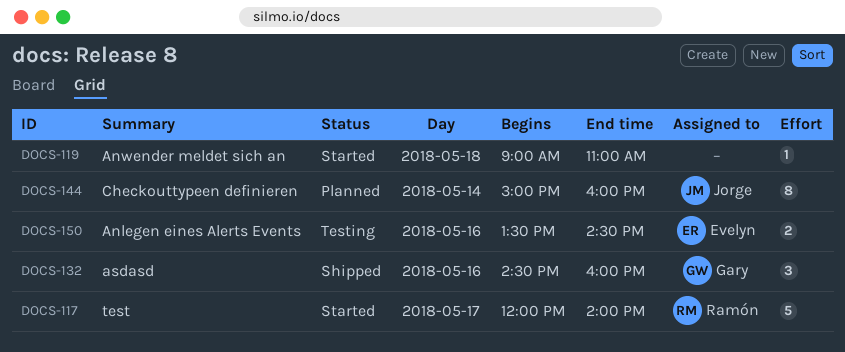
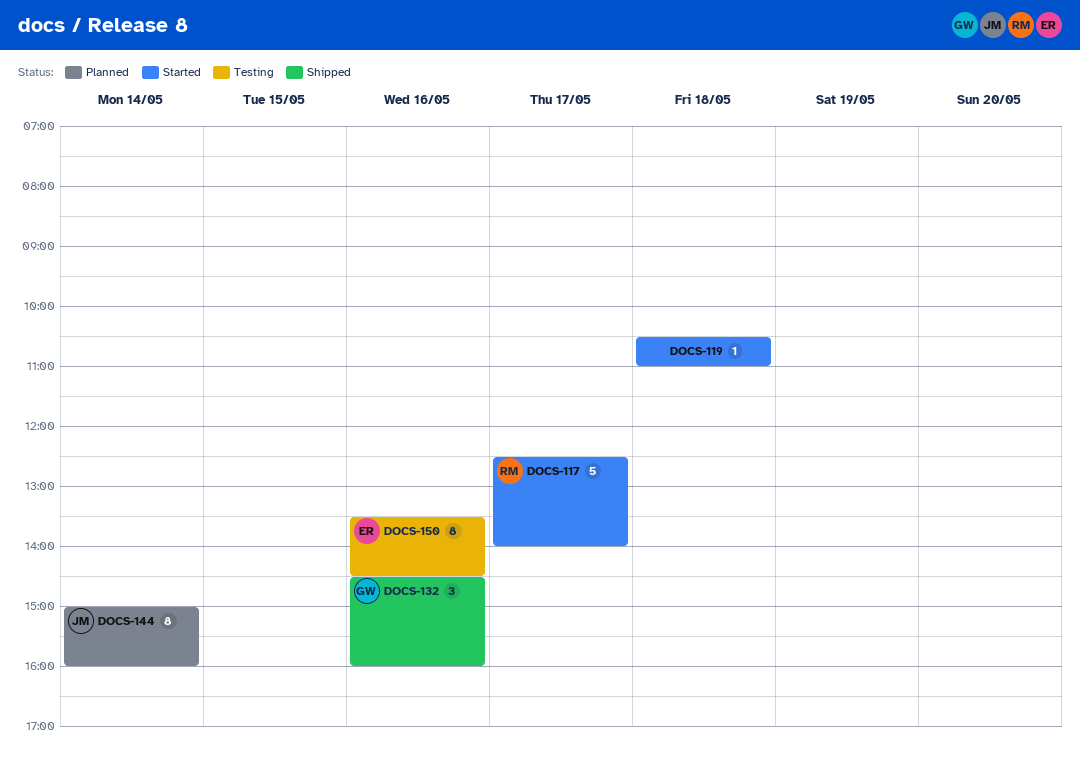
DOCS-117, begins: 12:00 -> 12:30
DOCS-119, begins: 09:00 -> 10:30
DOCS-150, estimate: 2 -> 8

